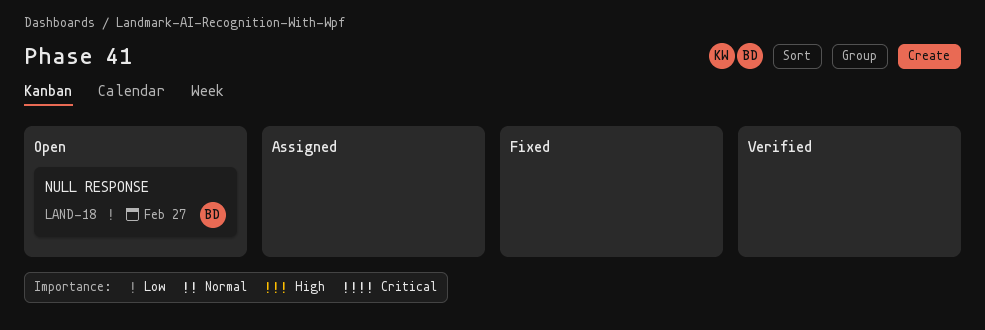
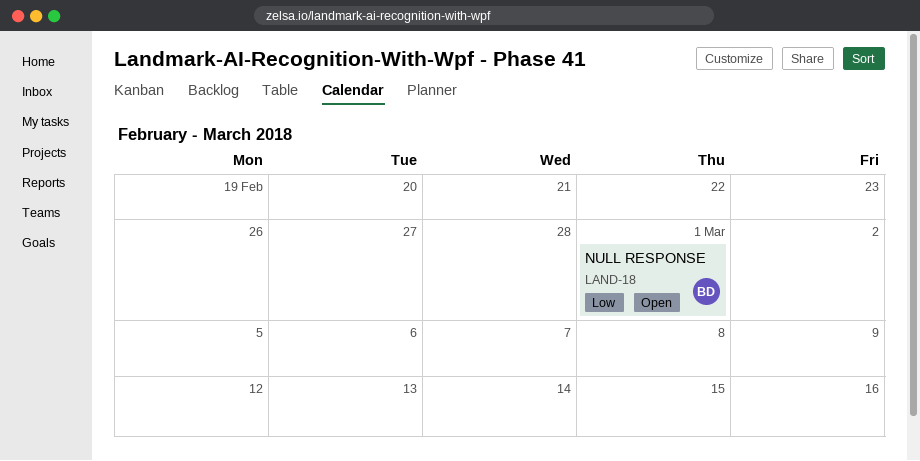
LAND-18, due: Feb 27 -> Mar 1

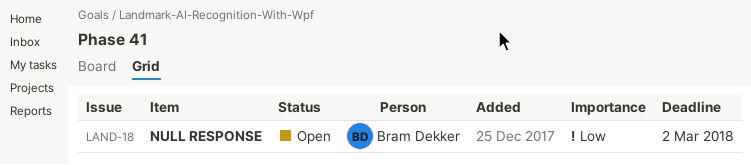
LAND-18, due: Mar 1 -> Mar 2

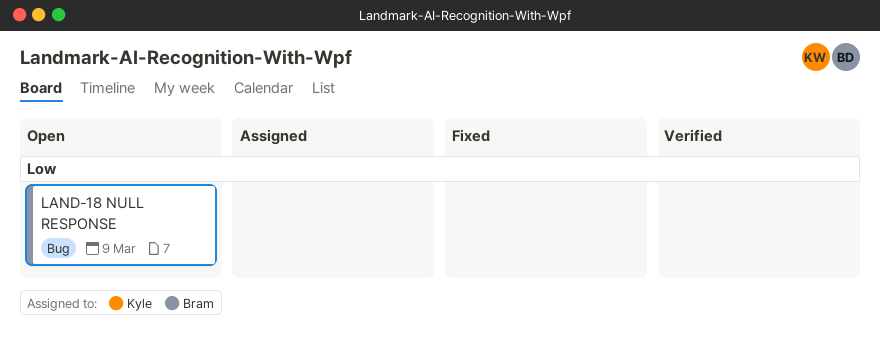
LAND-18, due: Mar 2 -> Mar 9

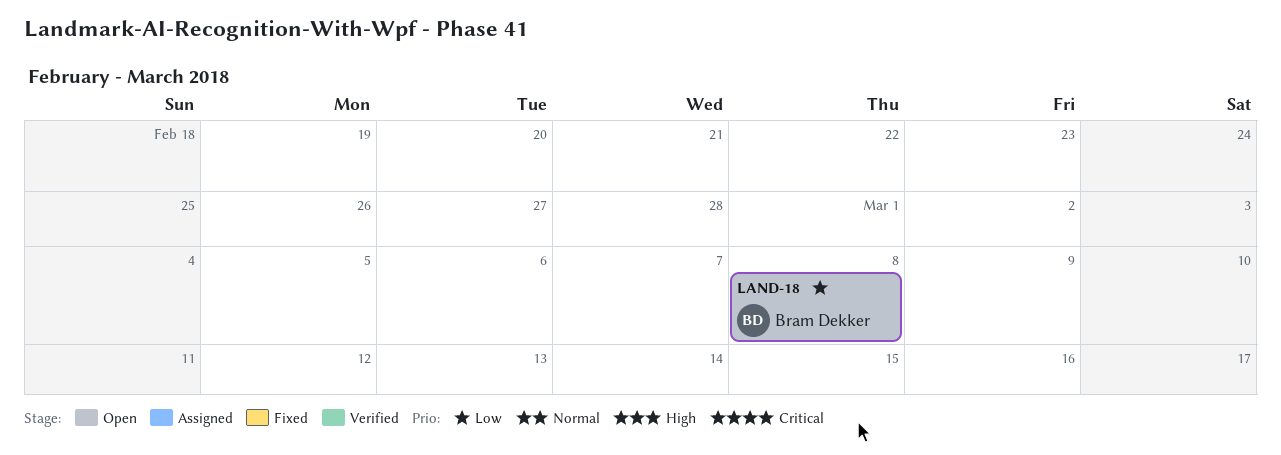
LAND-18, due: Mar 9 -> Mar 8

